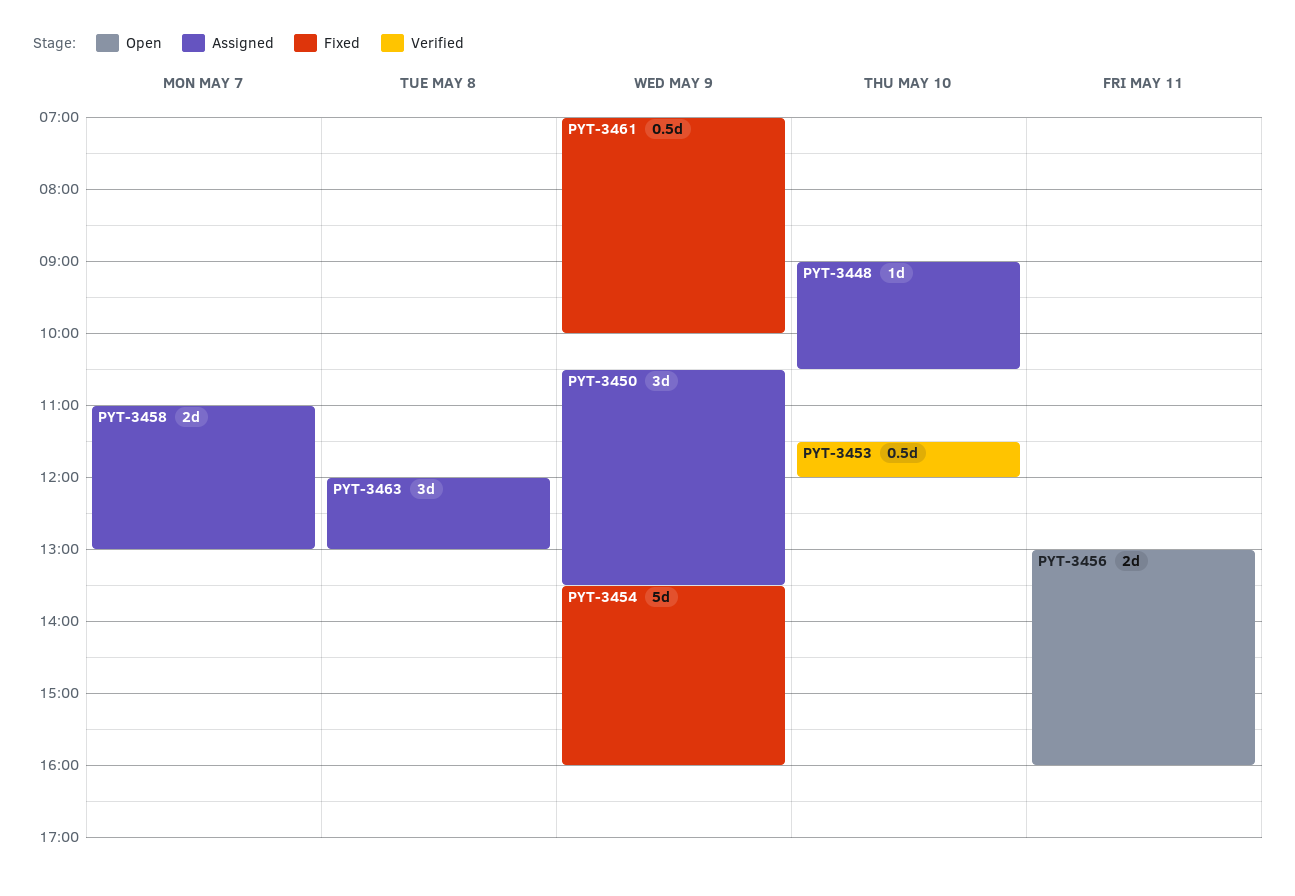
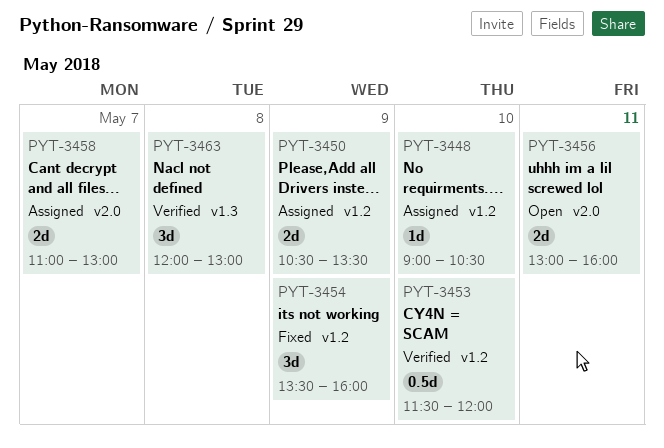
PYT-3450, estimate: 3d -> 2d
PYT-3454, estimate: 5d -> 3d
PYT-3461: present -> none
PYT-3463, status: Assigned -> Verified

